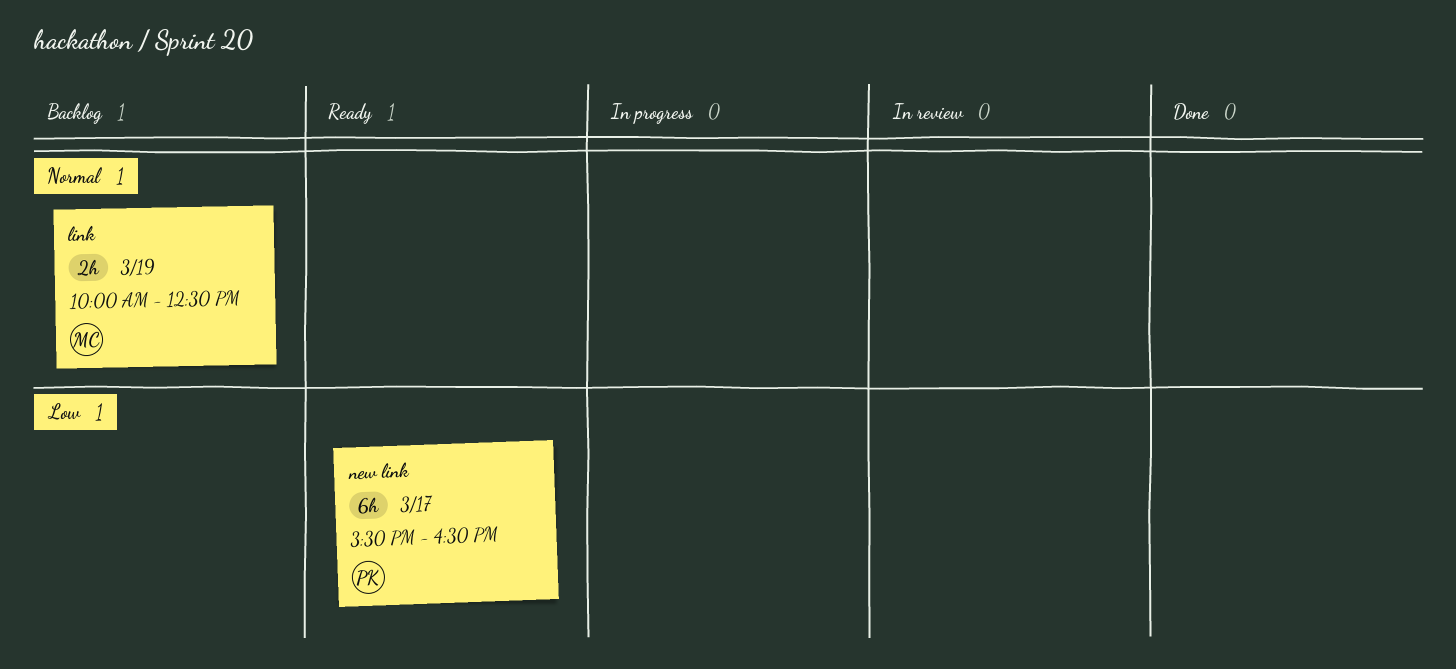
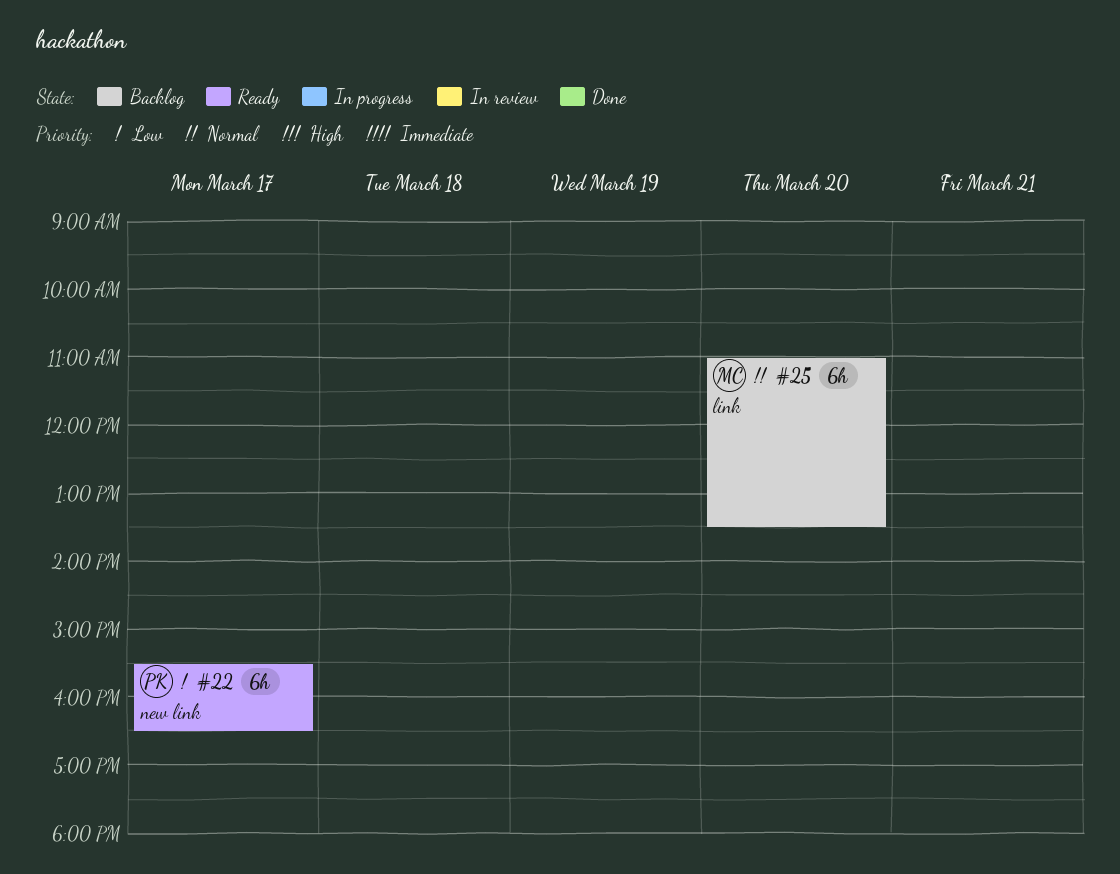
link, estimate: 2h -> 6h
link, day: Mar 19 -> Mar 20
link, begins: 10:00 -> 11:00
link, ends: 12:30 -> 13:30

